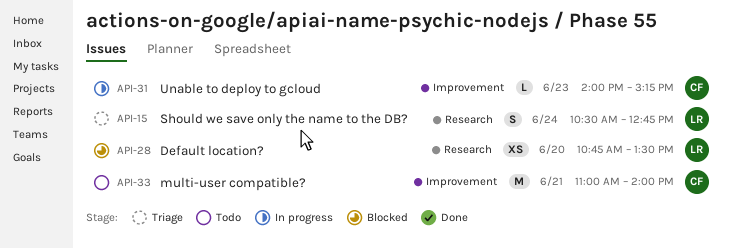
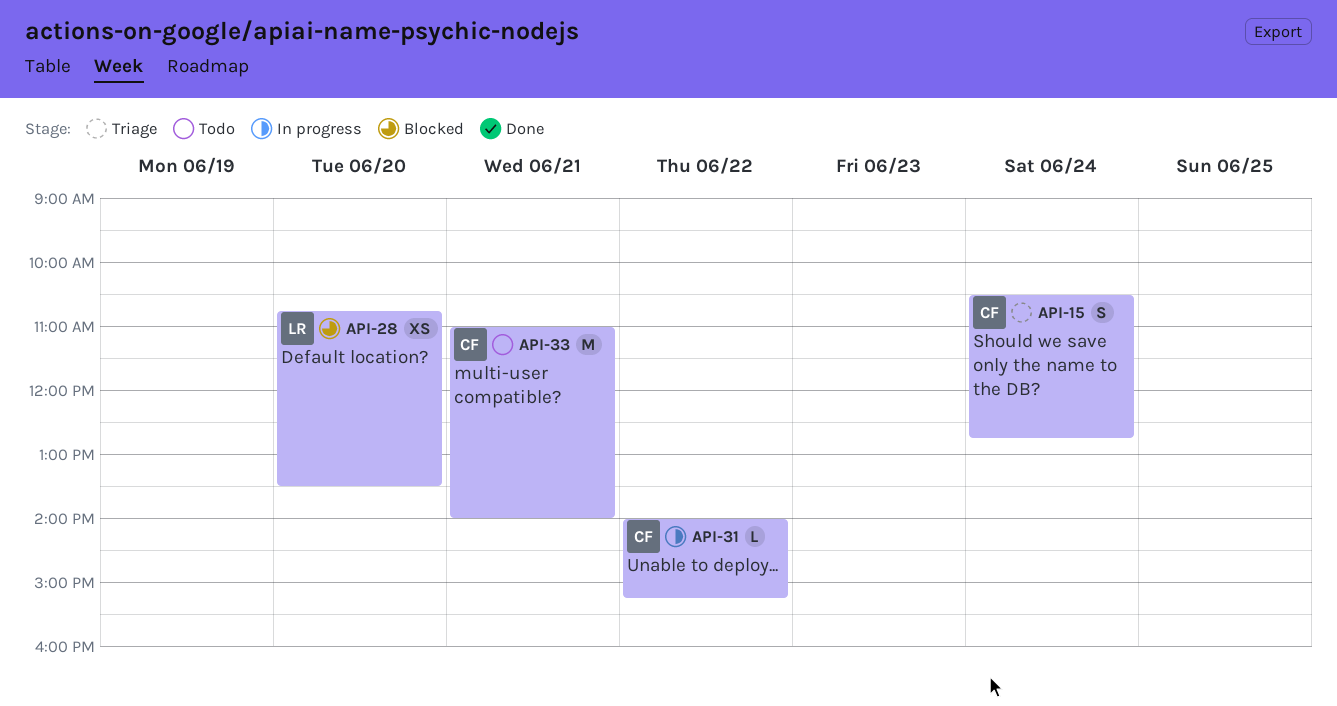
API-15, owner: LR -> CF
API-31, day: Jun 23 -> Jun 22

